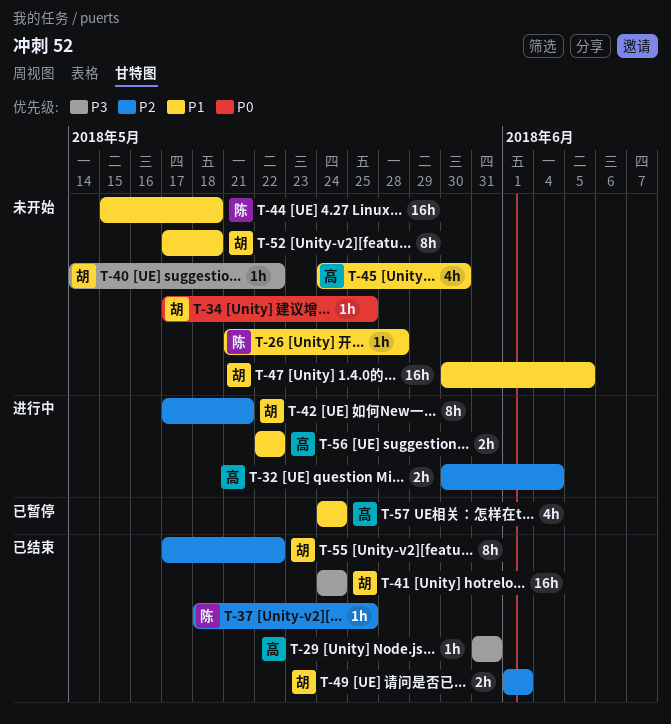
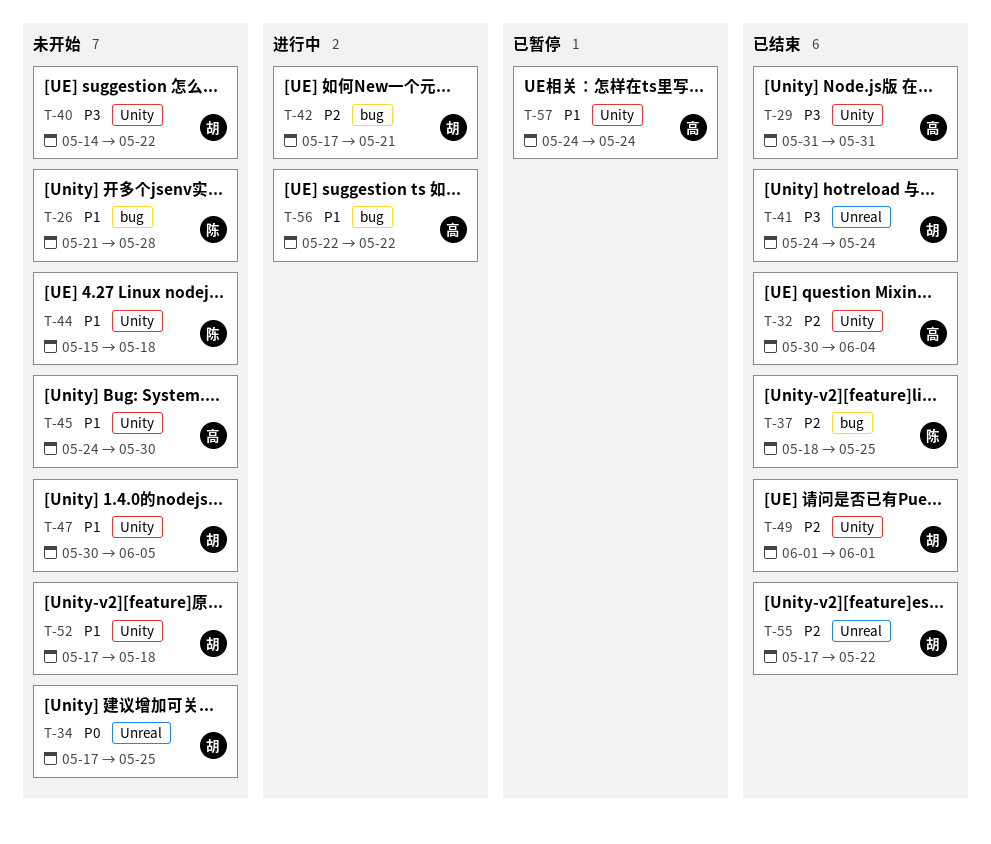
T-32, status: 进行中 -> 已结束

